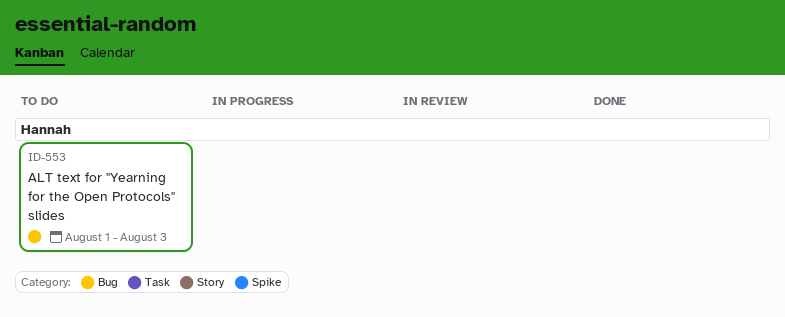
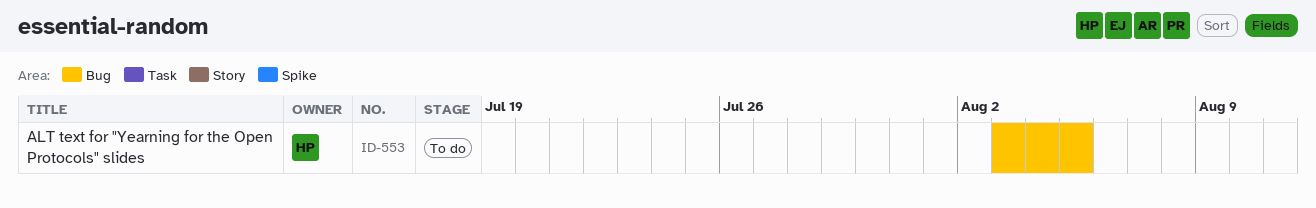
ID-553, start: Aug 1 -> Aug 3
ID-553, due: Aug 3 -> Aug 5

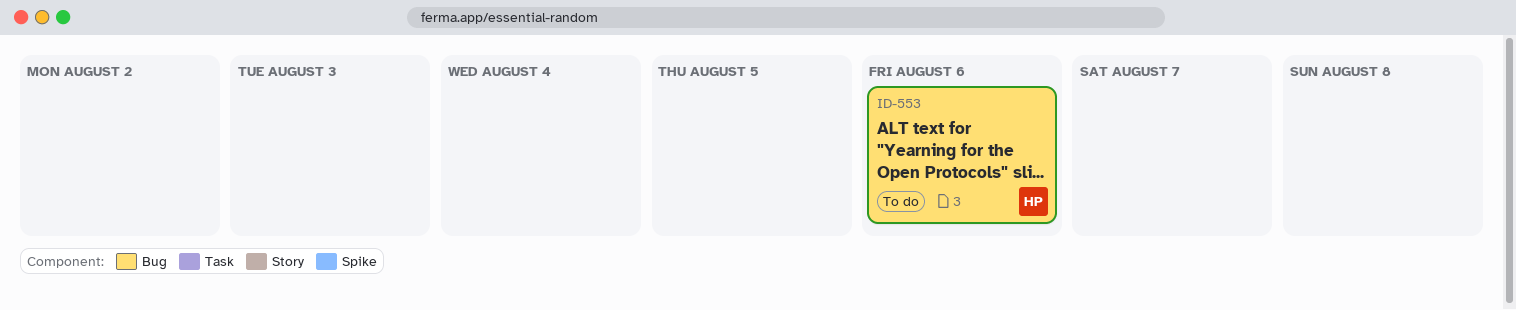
ID-553, due: Aug 5 -> Aug 6

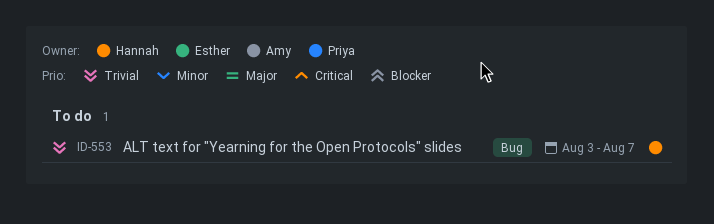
ID-553, due: Aug 6 -> Aug 7

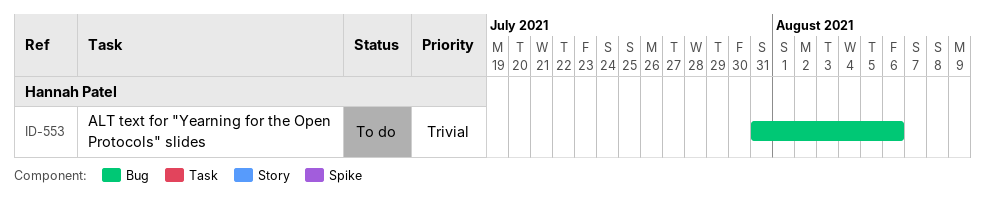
ID-553, start: Aug 3 -> Jul 31
ID-553, due: Aug 7 -> Aug 6

